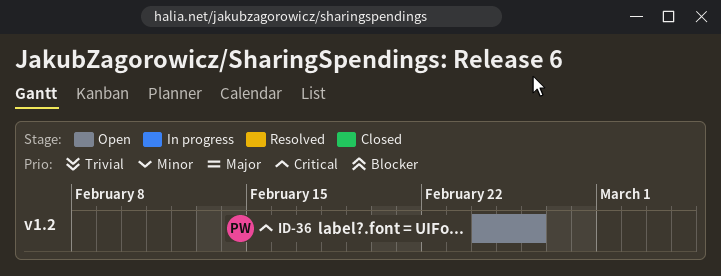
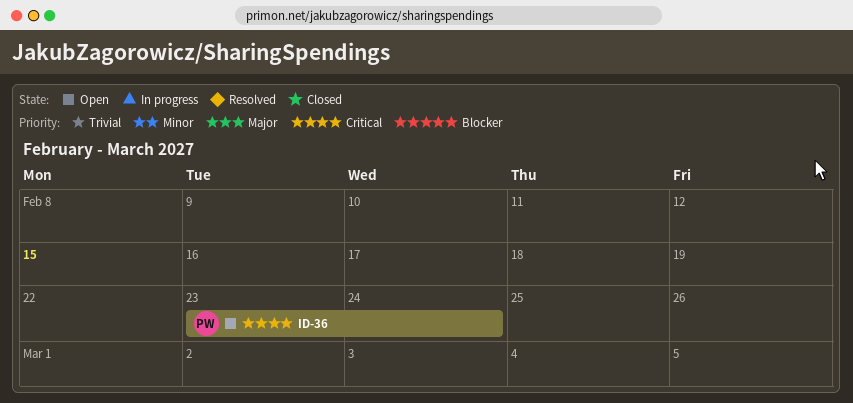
ID-36, start: Feb 24 -> Feb 23
ID-36, due: Feb 26 -> Feb 24

